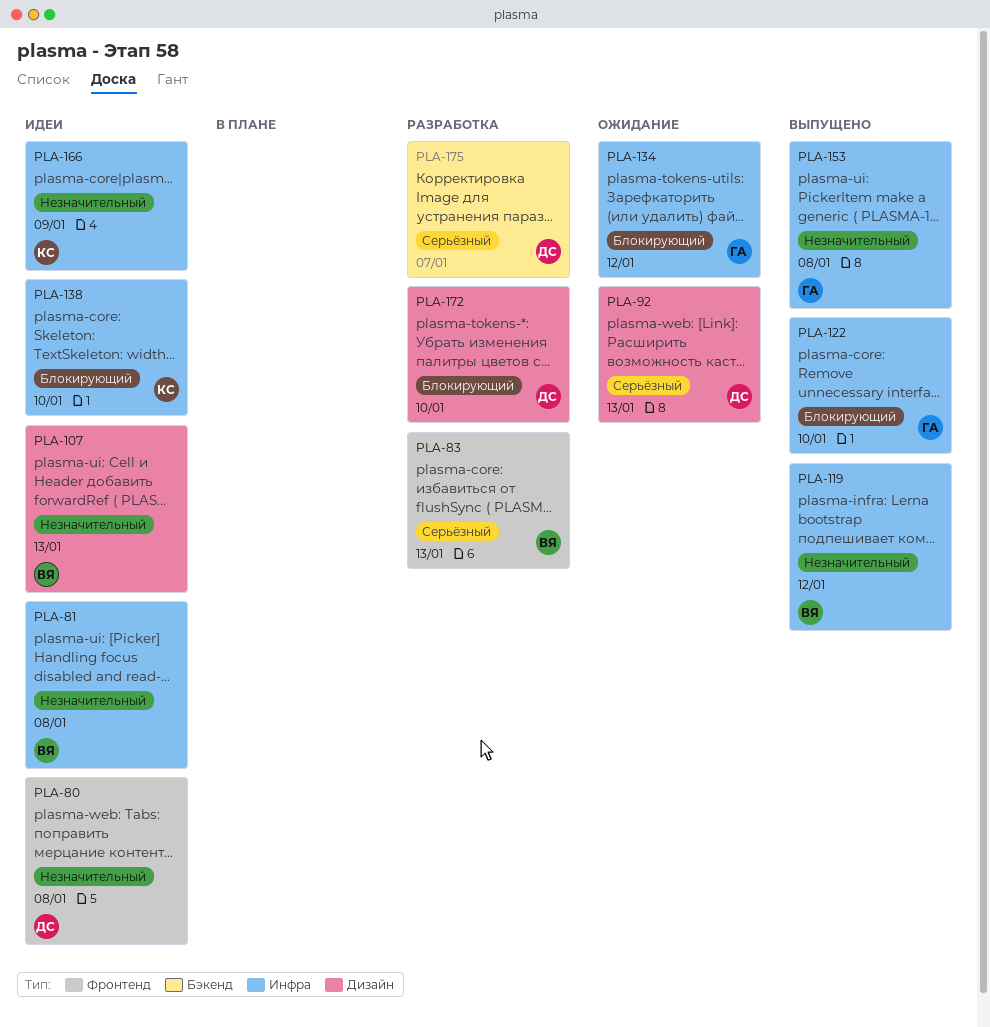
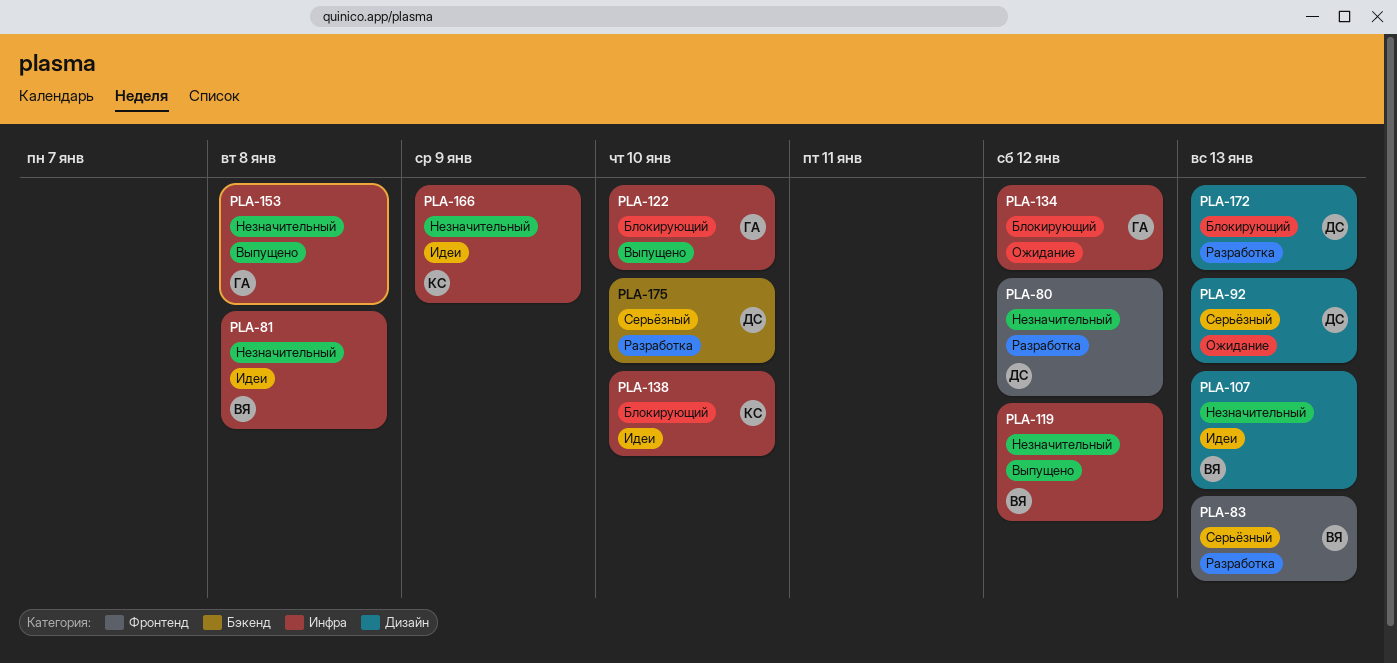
PLA-80, status: Идеи -> Разработка
PLA-80, due: Jan 8 -> Jan 12
PLA-172, due: Jan 10 -> Jan 13
PLA-175, due: Jan 7 -> Jan 10

